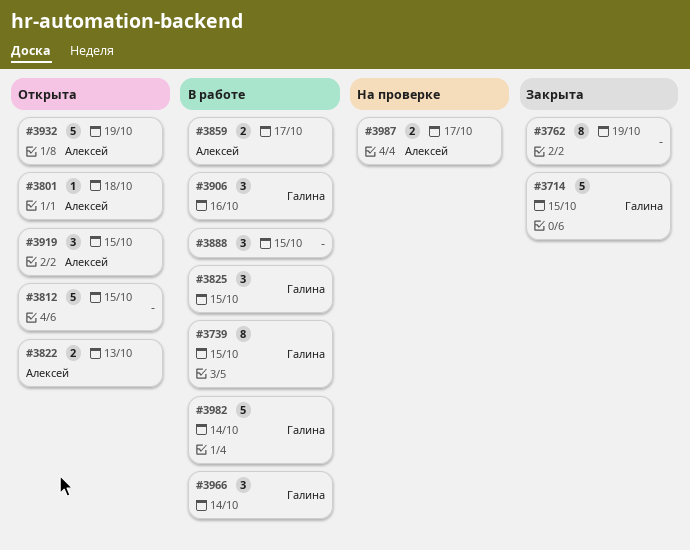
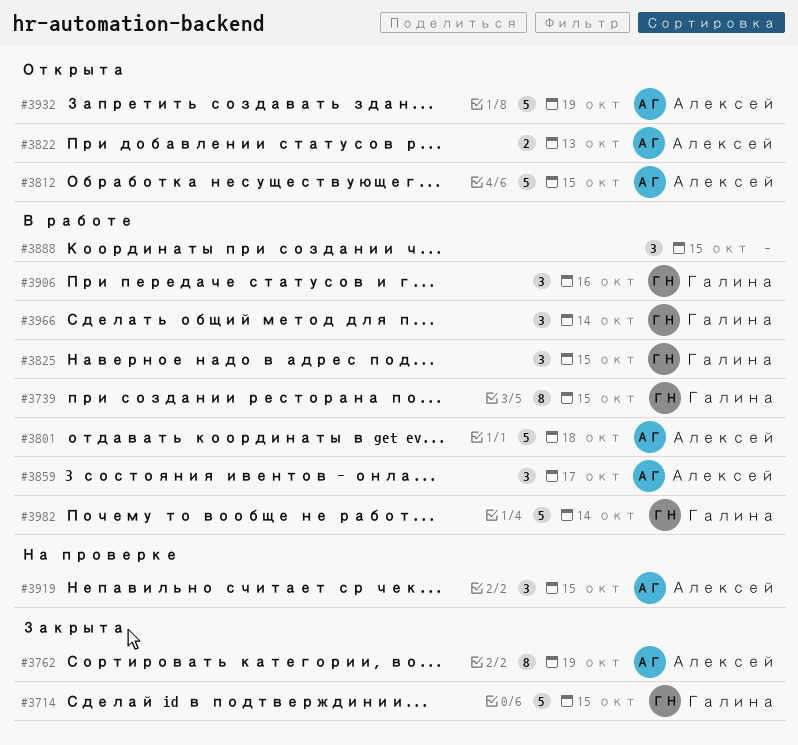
#3762, owner: none -> Алексей
#3801, status: Открыта -> В работе
#3801, estimate: 1 -> 5
#3812, owner: none -> Алексей
#3859, estimate: 2 -> 3
#3919, status: Открыта -> На проверке
#3987: present -> none

